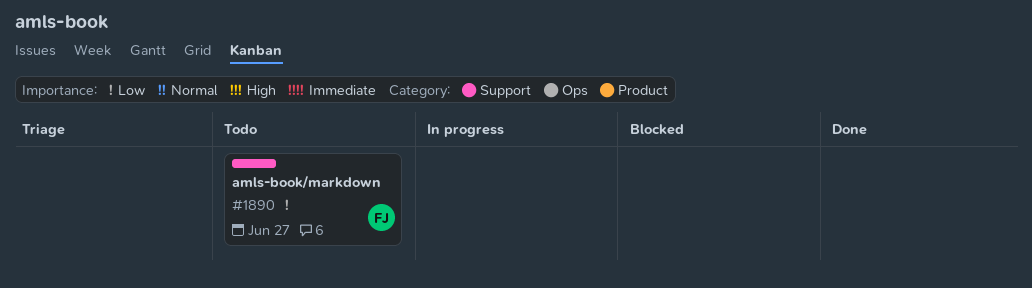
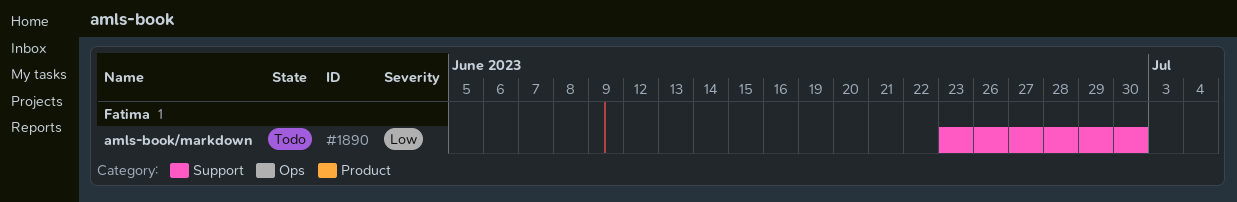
#1890, due: Jun 27 -> Jun 30

